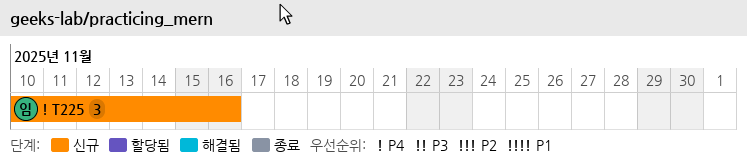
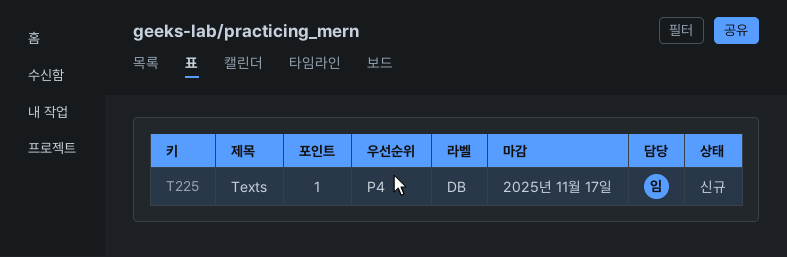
T225, estimate: 3 -> 1
T225, due: Nov 16 -> Nov 17

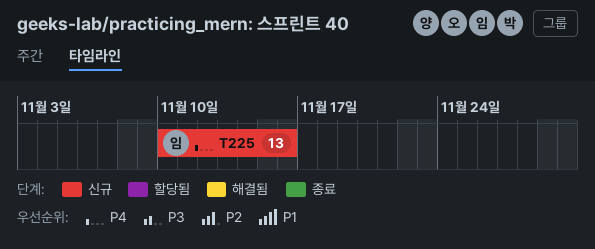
T225, estimate: 1 -> 13
T225, due: Nov 17 -> Nov 16

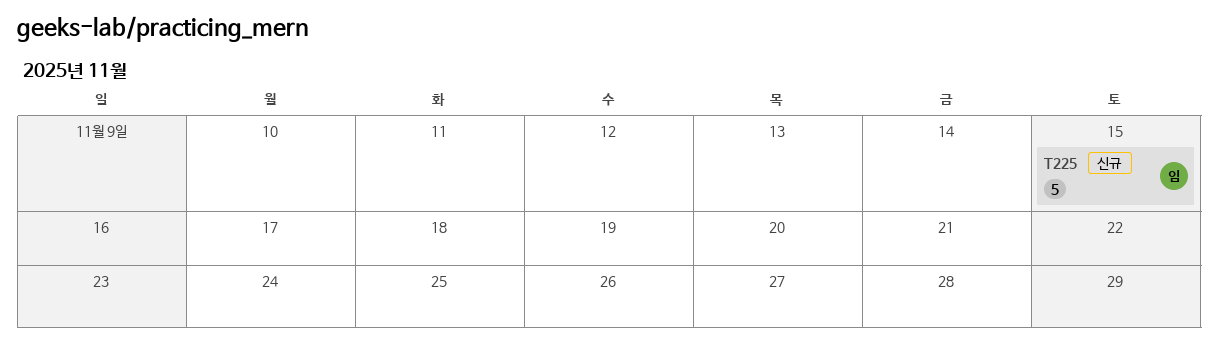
T225, estimate: 13 -> 5
T225, due: Nov 16 -> Nov 15

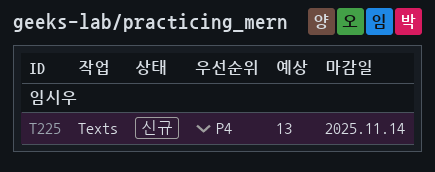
T225, estimate: 5 -> 13
T225, due: Nov 15 -> Nov 14

